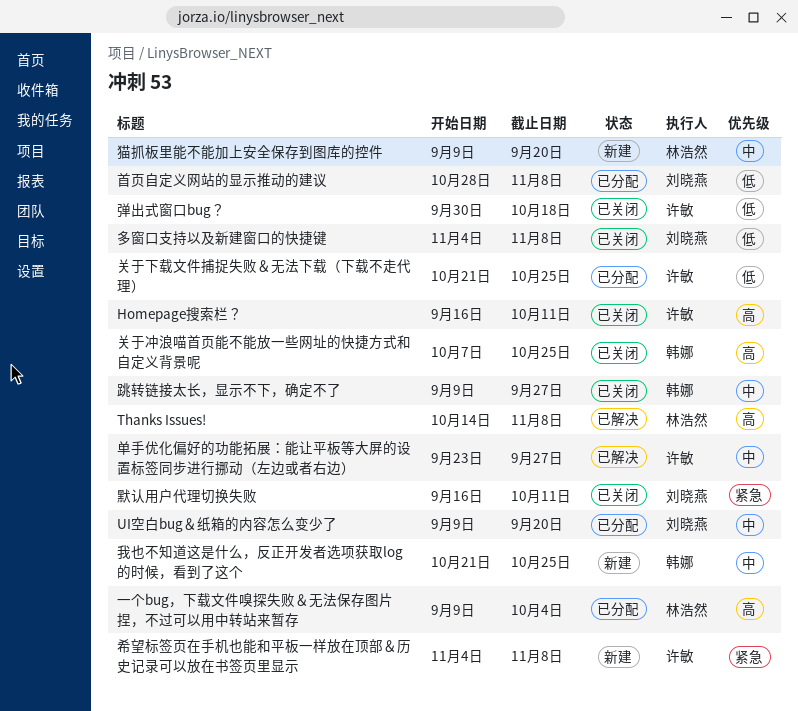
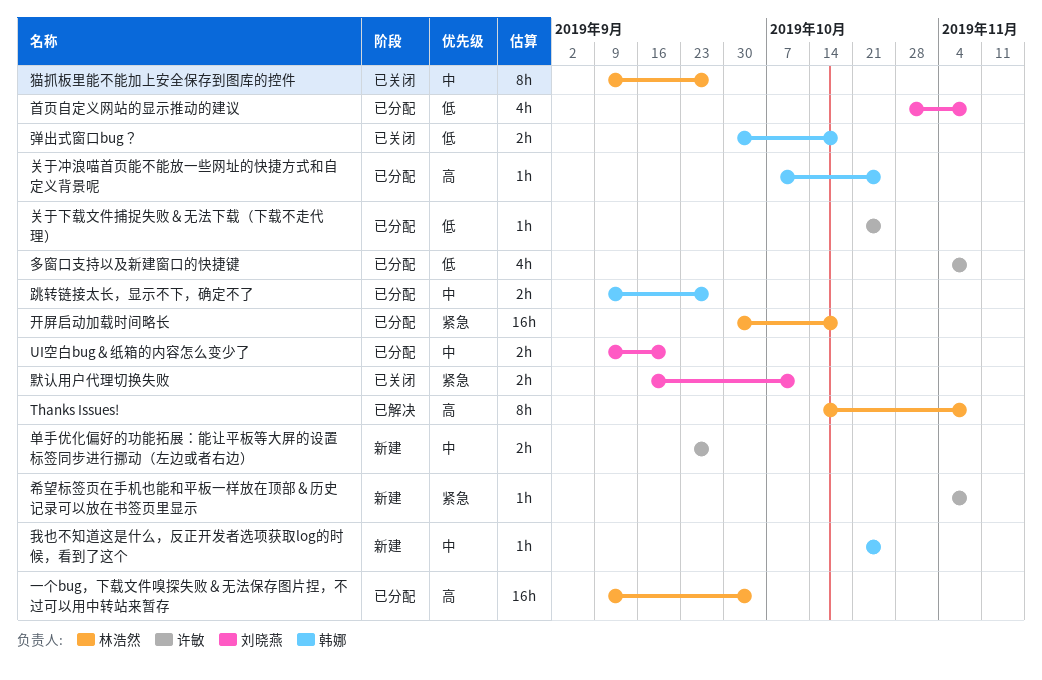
Homepage搜索栏？: present -> none
关于冲浪喵首页能不能放一些网址的快捷方式和自定义背景呢, status: 已关闭 -> 已分配
单手优化偏好的功能拓展：能让平板等大屏的设置标签同步进行挪动（左边或者右边）, status: 已解决 -> 新建
多窗口支持以及新建窗口的快捷键, status: 已关闭 -> 已分配
多窗口支持以及新建窗口的快捷键, owner: 刘晓燕 -> 许敏
开屏启动加载时间略长: none -> present
弹出式窗口bug？, owner: 许敏 -> 韩娜
猫抓板里能不能加上安全保存到图库的控件, status: 新建 -> 已关闭
猫抓板里能不能加上安全保存到图库的控件, due: Sep 20 -> Sep 27
跳转链接太长，显示不下，确定不了, status: 已关闭 -> 已分配

